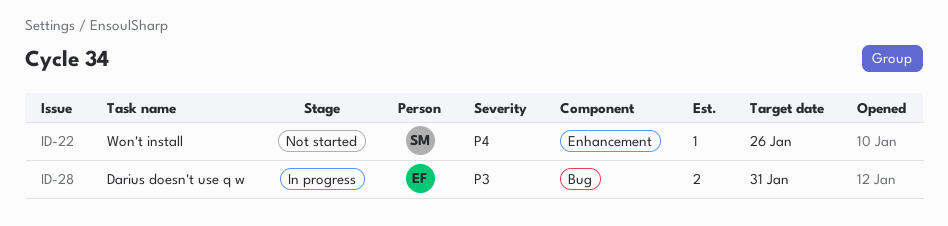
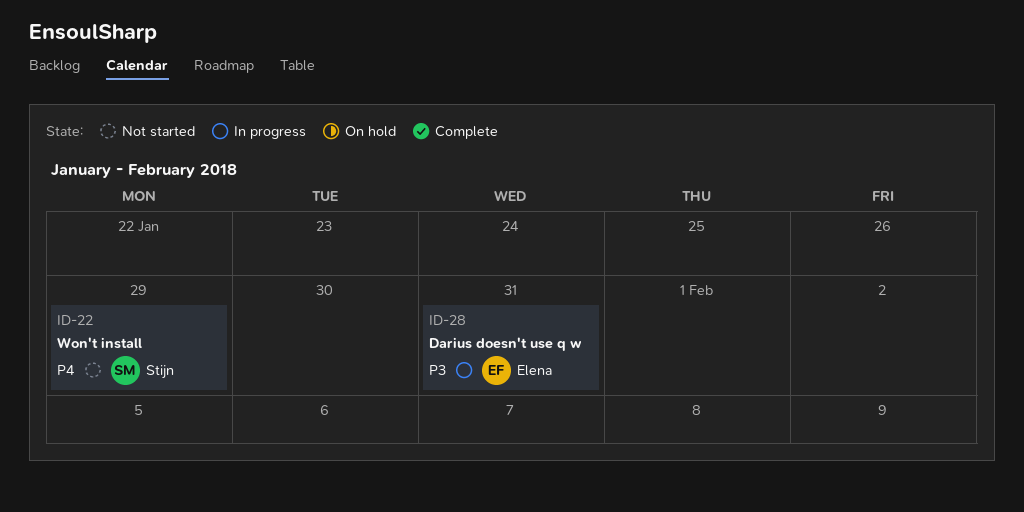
ID-22, due: Jan 26 -> Jan 29

